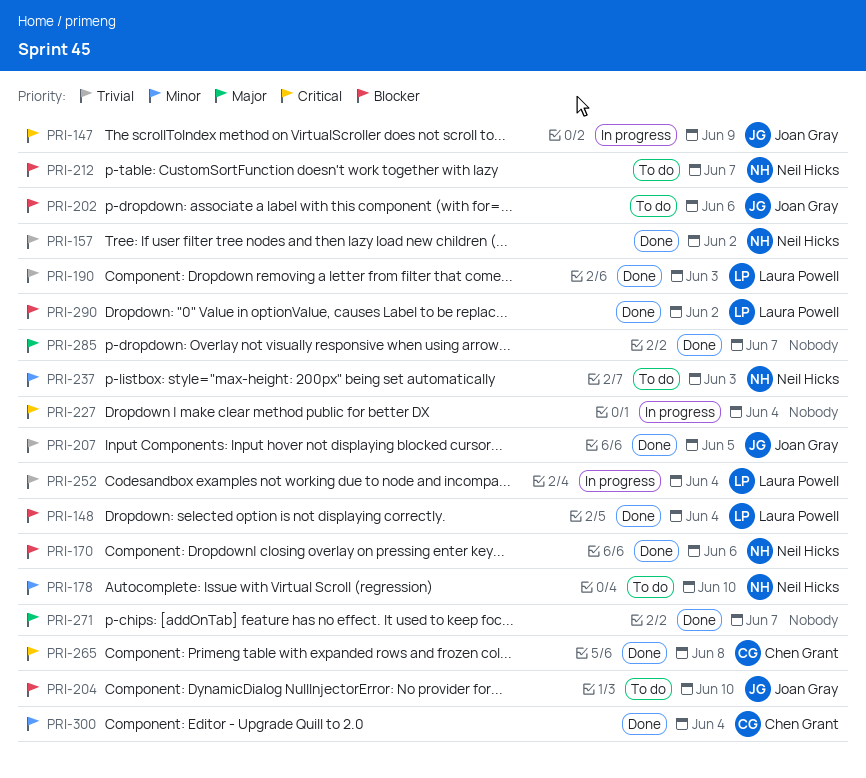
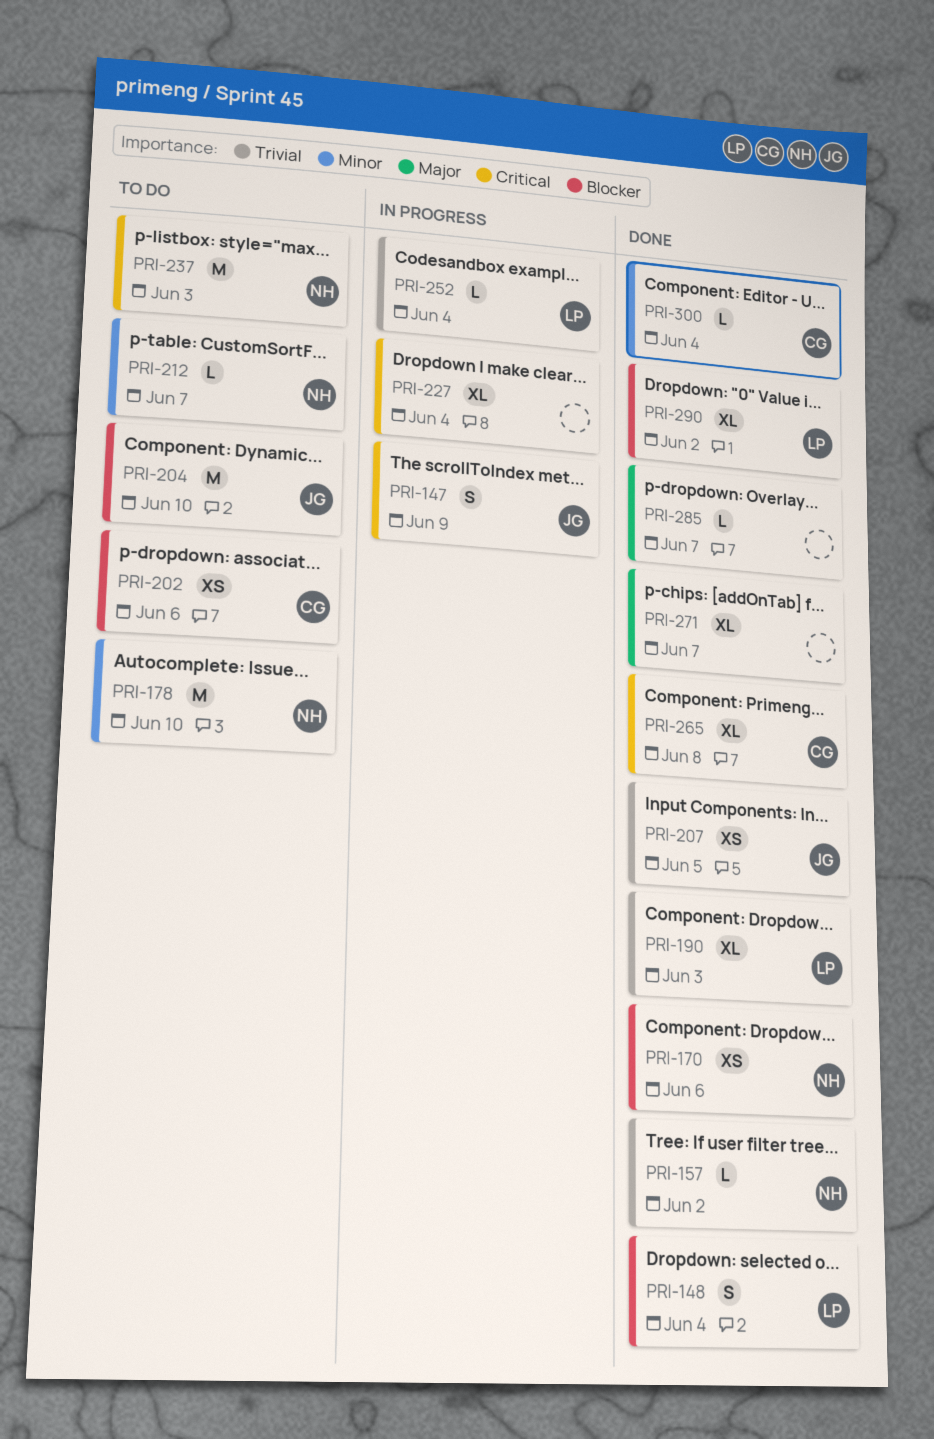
PRI-202, owner: Joan Gray -> Chen Grant
PRI-212, priority: Blocker -> Minor
PRI-237, priority: Minor -> Critical

